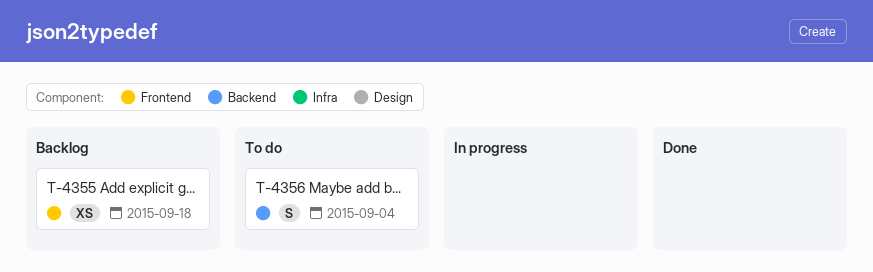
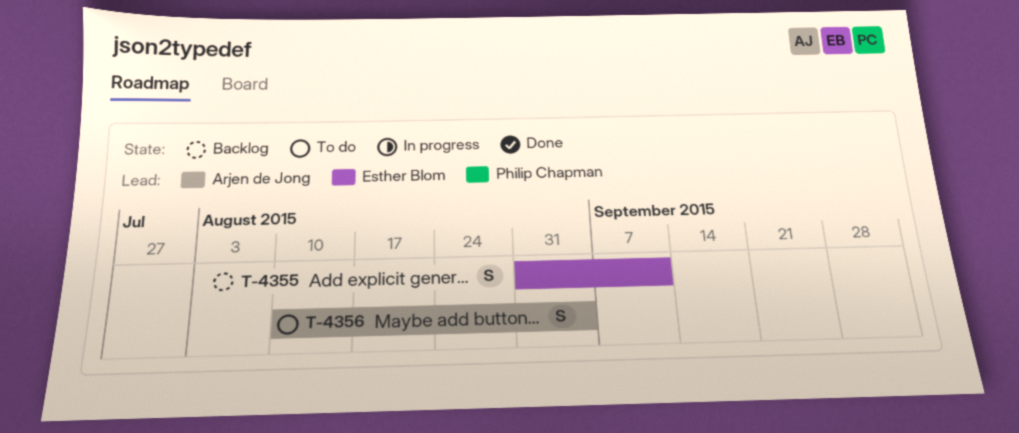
T-4355, estimate: XS -> S
T-4355, due: Sep 18 -> Sep 11

